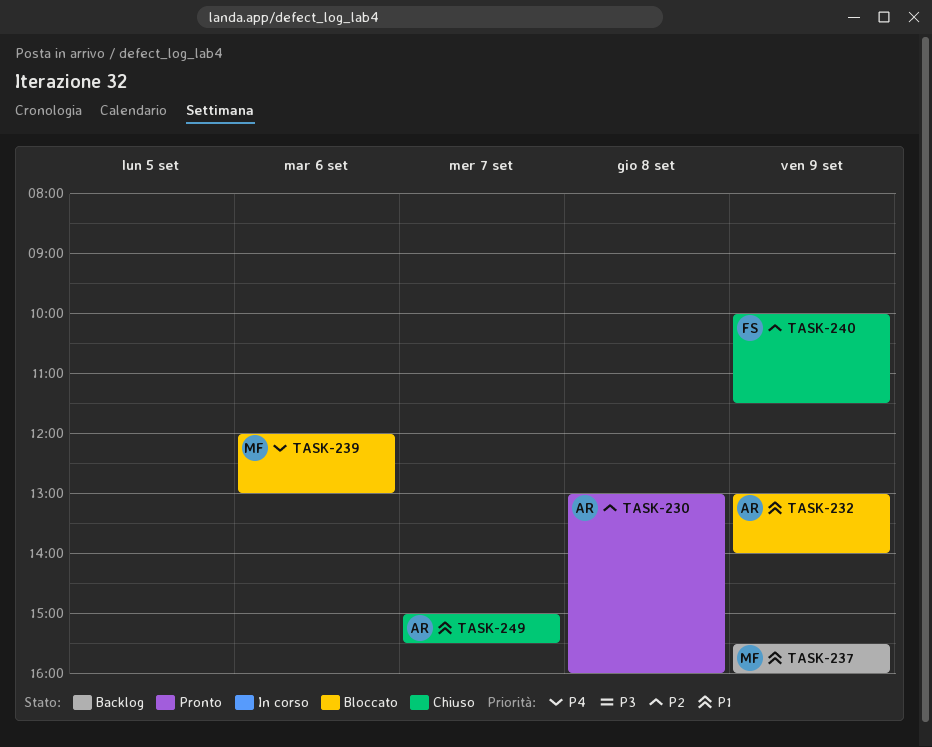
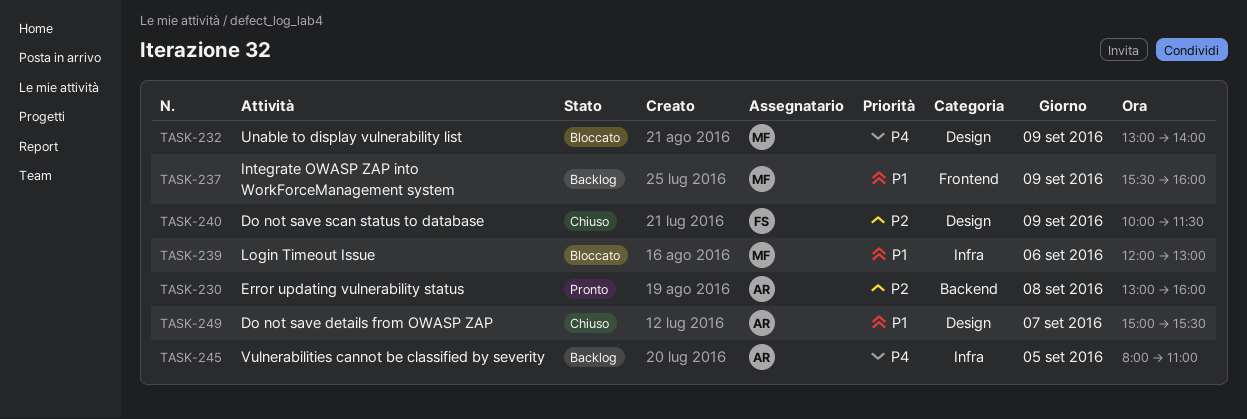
TASK-232, owner: AR -> MF
TASK-232, priority: P1 -> P4
TASK-239, priority: P4 -> P1
TASK-245: none -> present

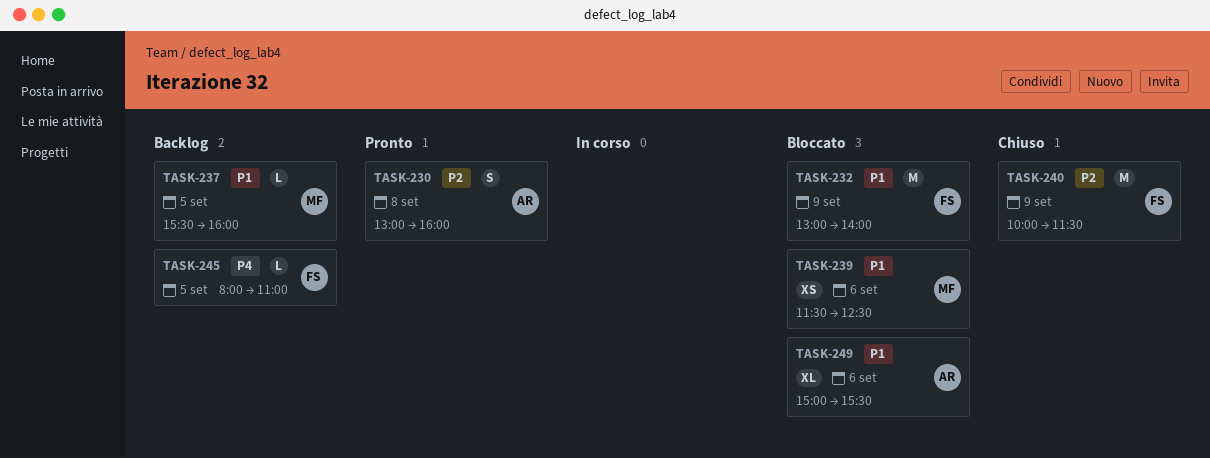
TASK-232, owner: MF -> FS
TASK-232, priority: P4 -> P1
TASK-237, day: Sep 9 -> Sep 5
TASK-239, begins: 12:00 -> 11:30
TASK-239, ends: 13:00 -> 12:30
TASK-245, owner: AR -> FS
TASK-249, status: Chiuso -> Bloccato
TASK-249, day: Sep 7 -> Sep 6

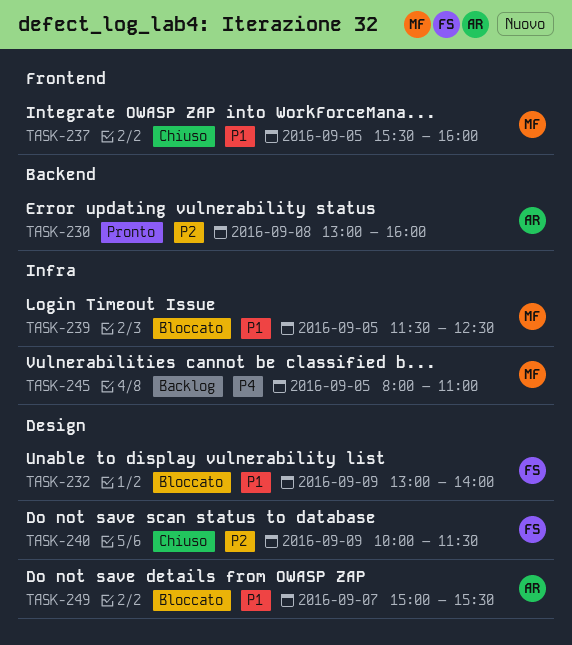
TASK-237, status: Backlog -> Chiuso
TASK-239, day: Sep 6 -> Sep 5
TASK-245, owner: FS -> MF
TASK-249, day: Sep 6 -> Sep 7

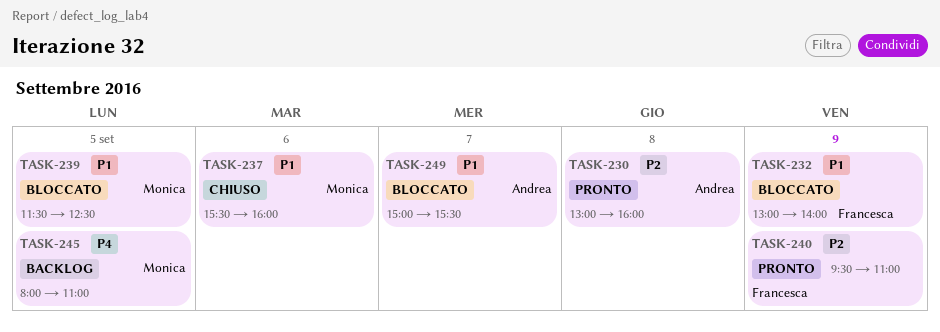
TASK-237, day: Sep 5 -> Sep 6
TASK-240, status: Chiuso -> Pronto
TASK-240, begins: 10:00 -> 09:30
TASK-240, ends: 11:30 -> 11:00

